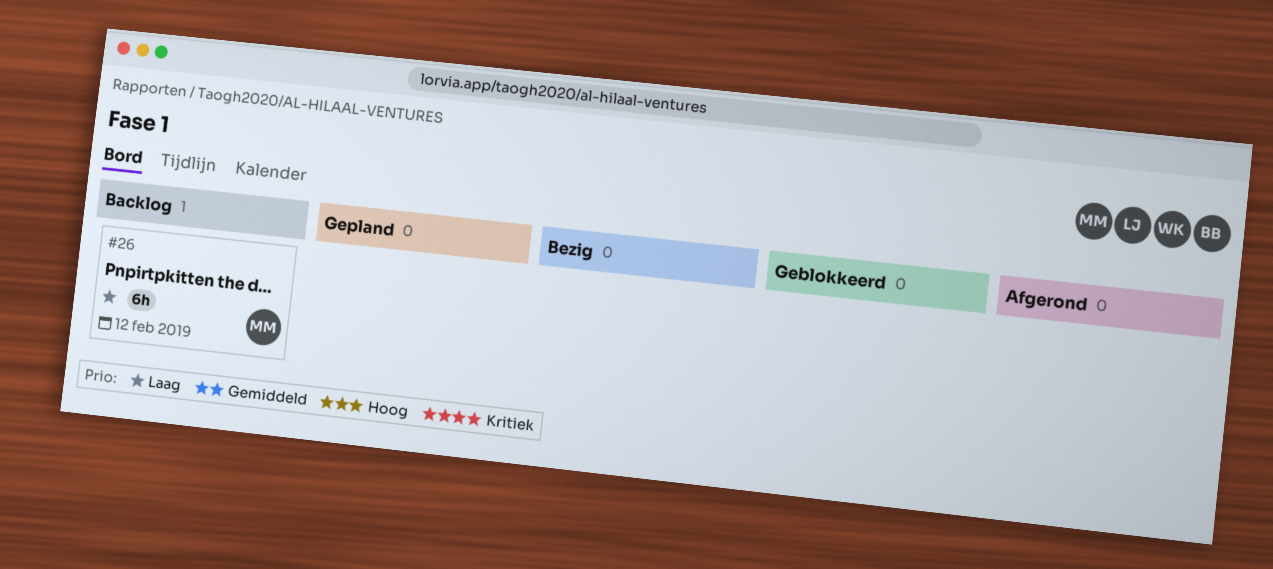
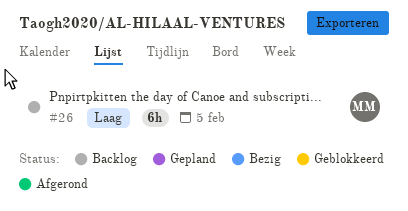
#26, due: Feb 12 -> Feb 5

